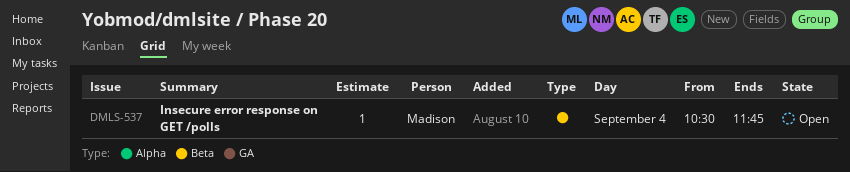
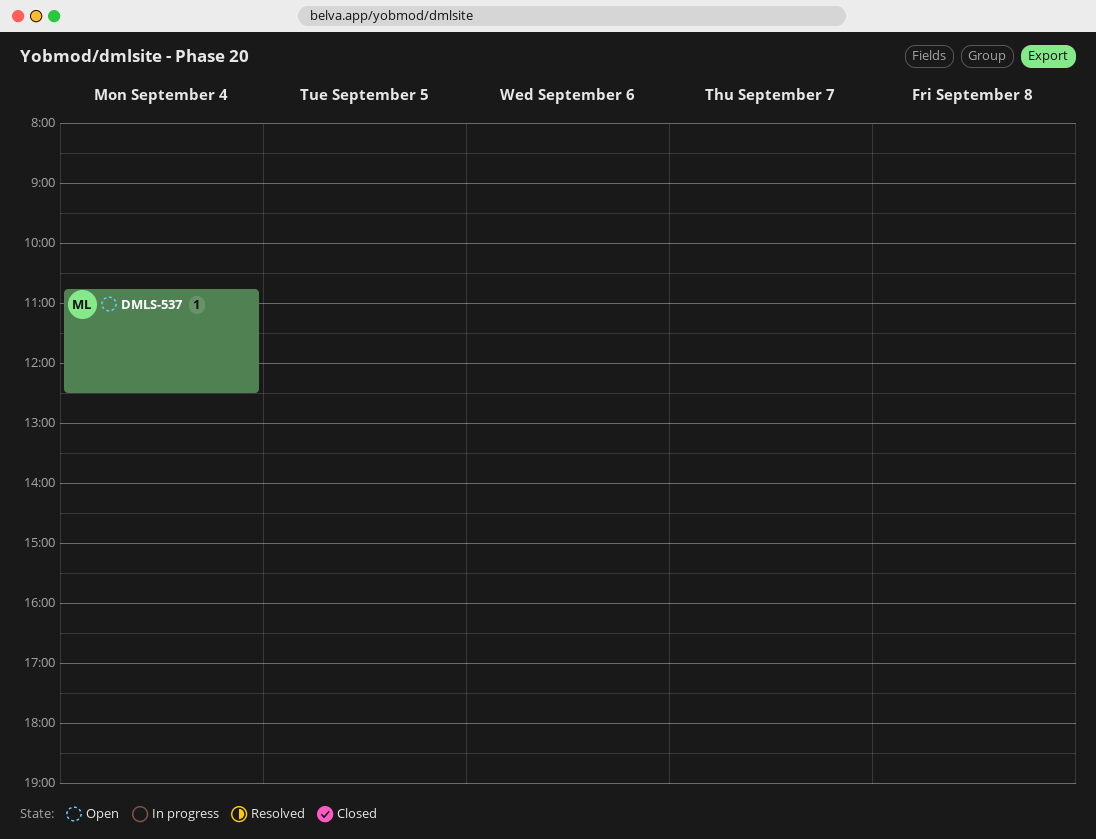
DMLS-537, begins: 10:30 -> 10:45
DMLS-537, ends: 11:45 -> 12:30

